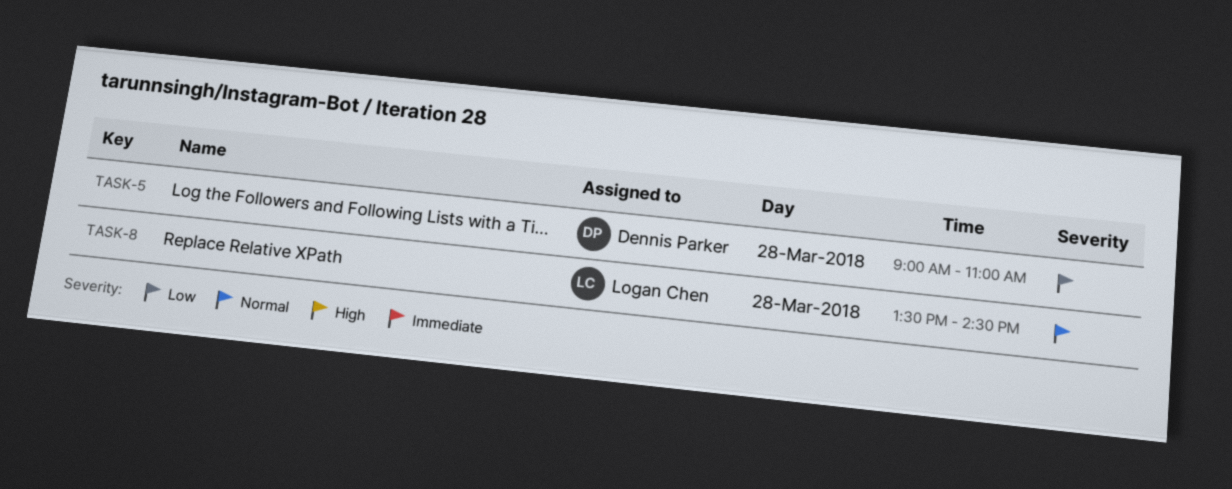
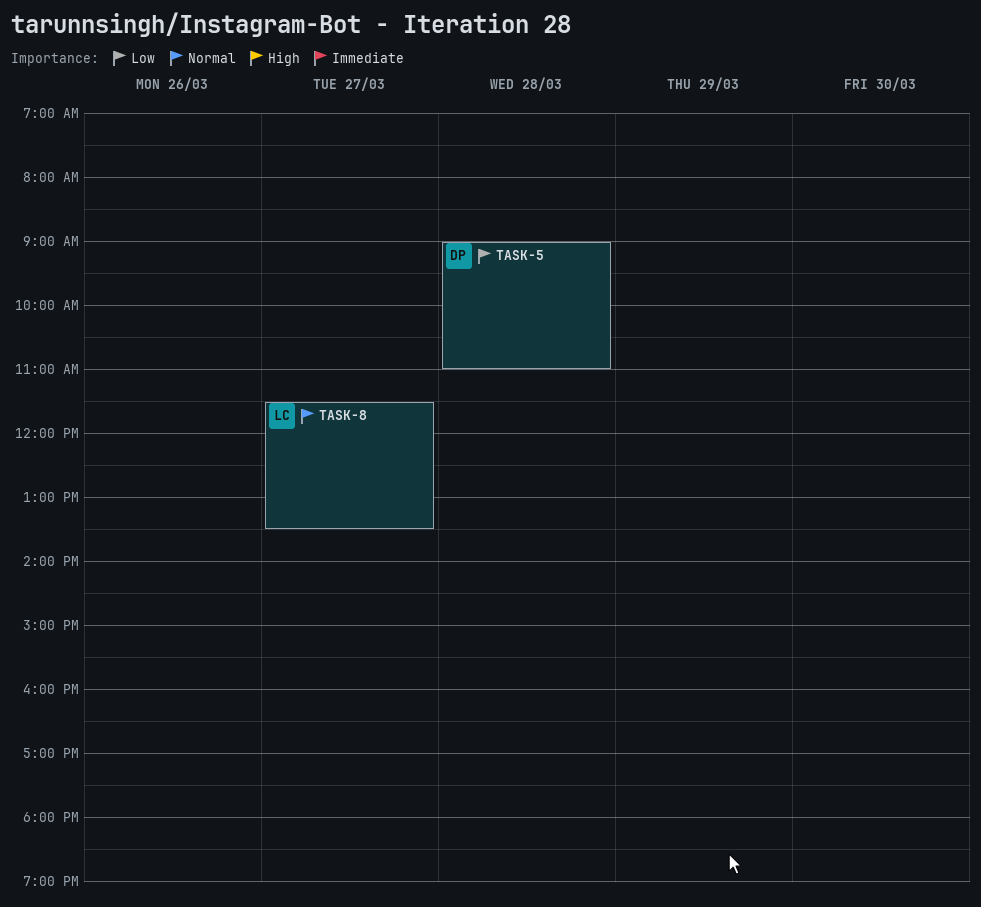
TASK-8, day: Mar 28 -> Mar 27
TASK-8, begins: 13:30 -> 11:30
TASK-8, ends: 14:30 -> 13:30

